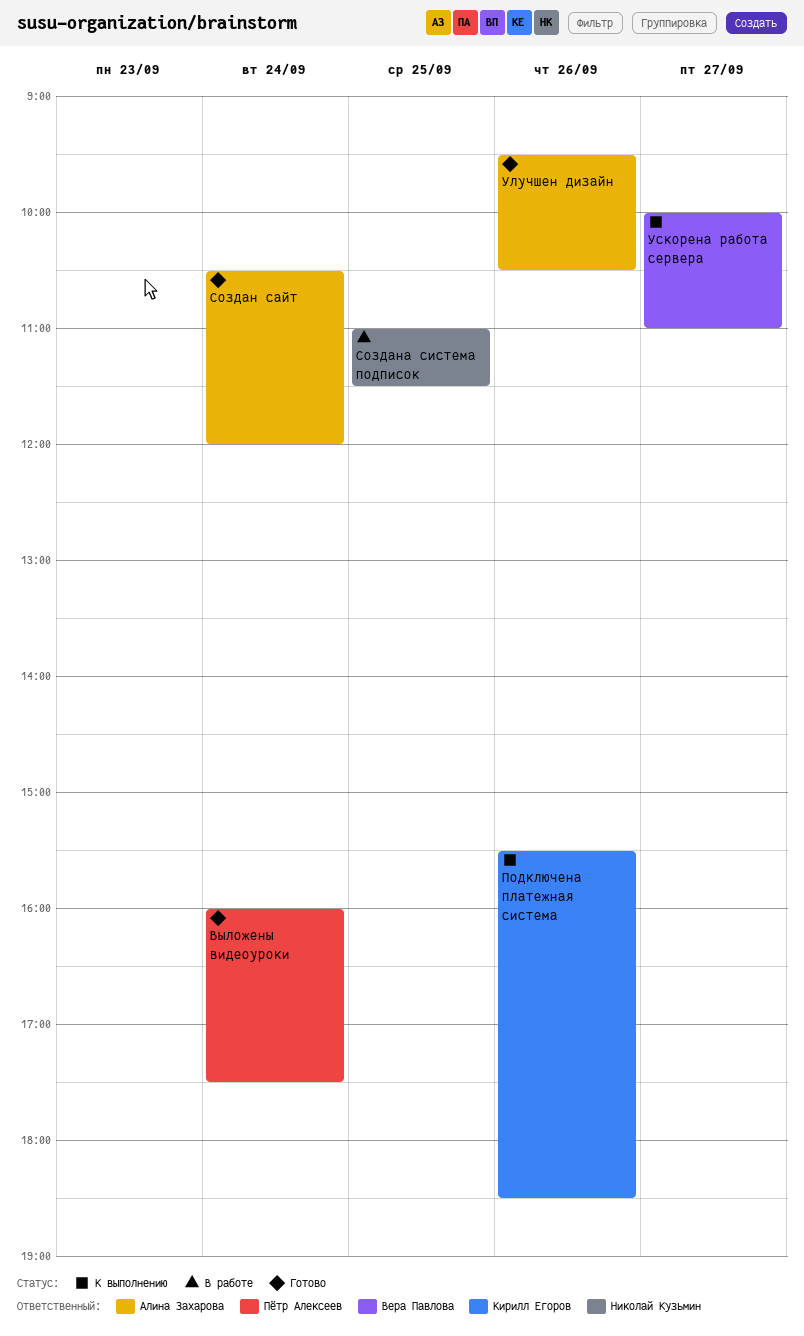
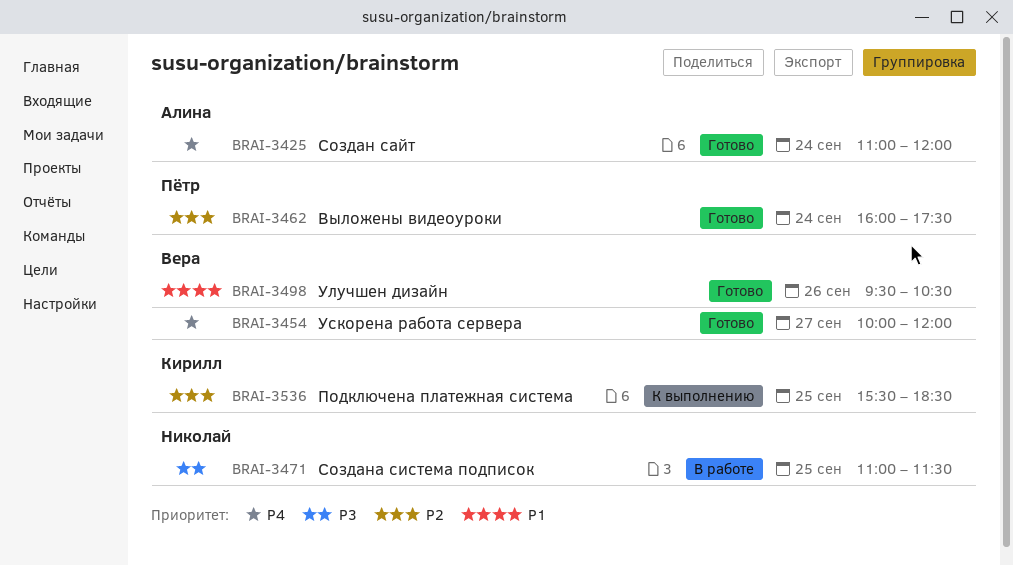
Подключена платежная система, day: Sep 26 -> Sep 25
Создан сайт, begins: 10:30 -> 11:00
Улучшен дизайн, owner: Алина Захарова -> Вера Павлова
Ускорена работа сервера, status: К выполнению -> Готово
Ускорена работа сервера, ends: 11:00 -> 12:00

